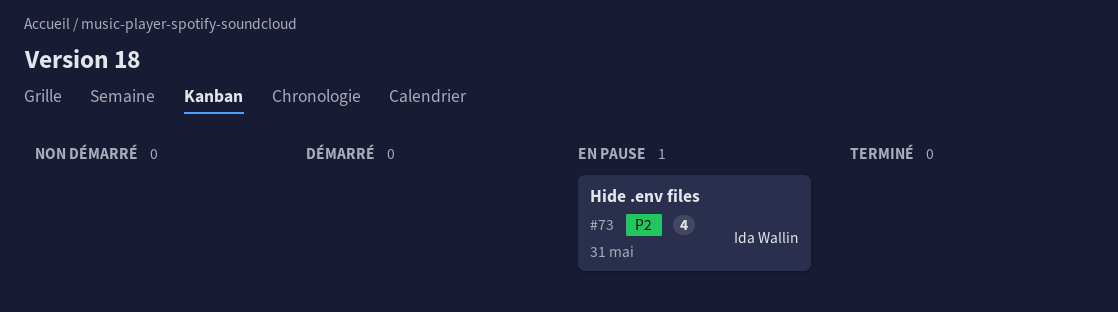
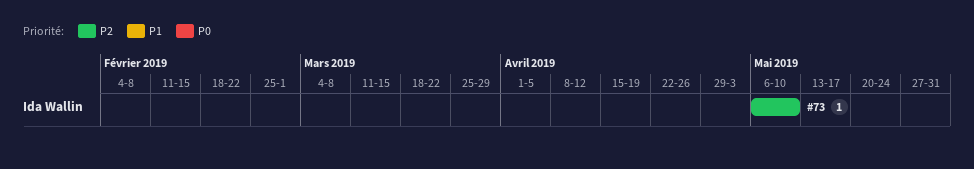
#73, estimate: 4 -> 1
#73, due: May 31 -> May 10

